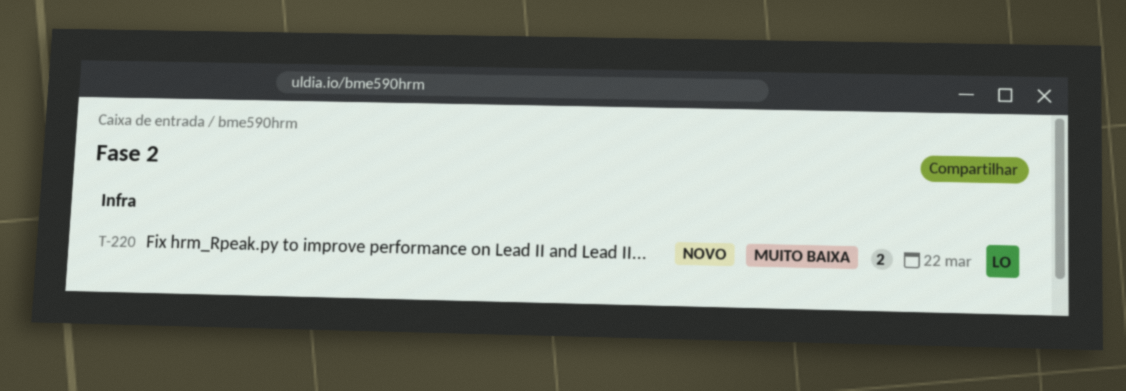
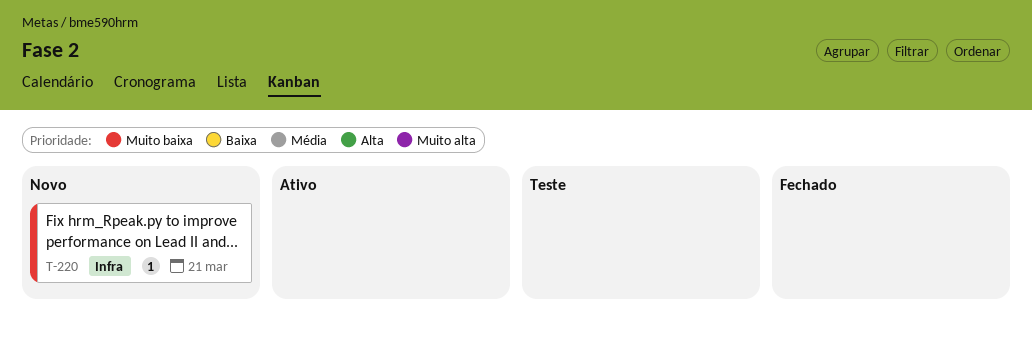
T-220, estimate: 2 -> 1
T-220, due: Mar 22 -> Mar 21

